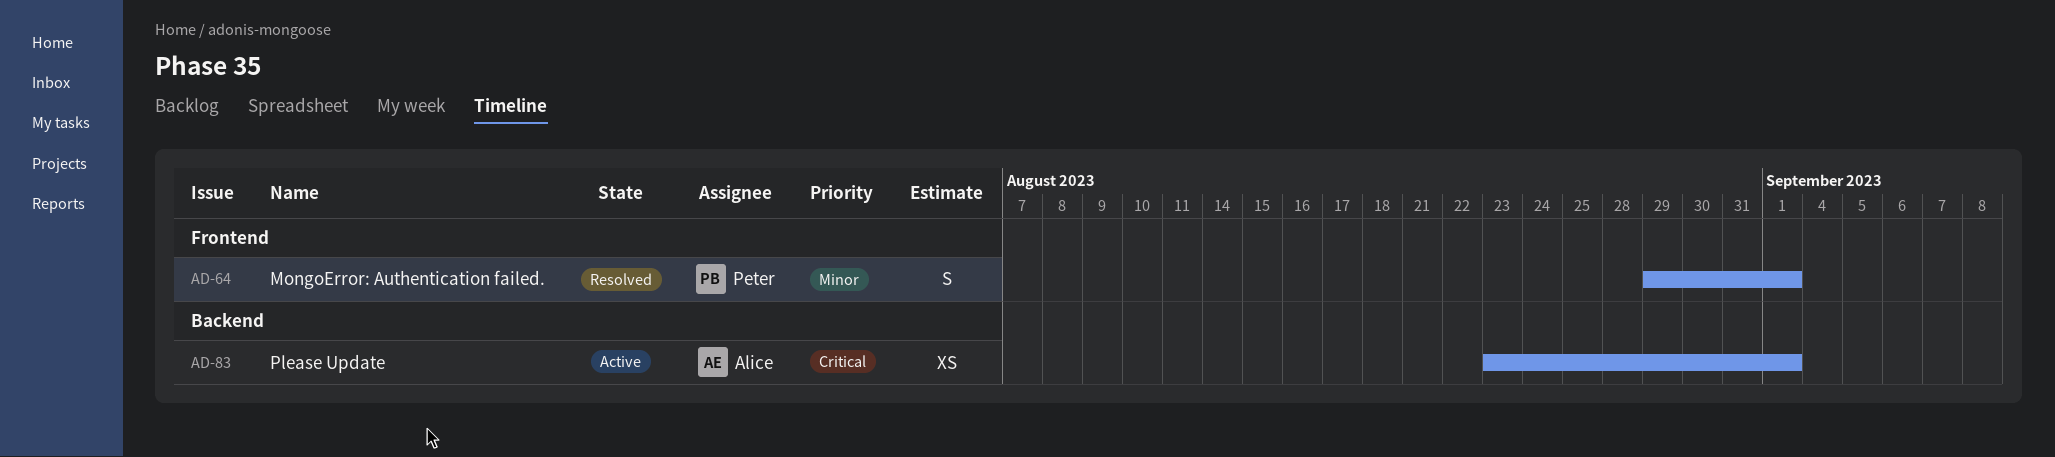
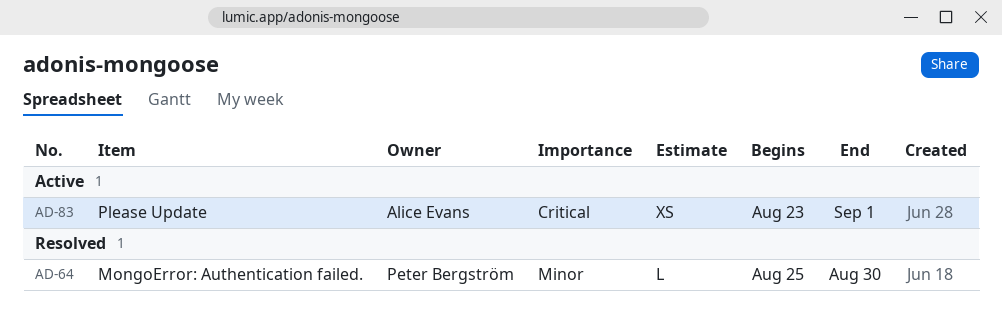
AD-64, estimate: S -> L
AD-64, start: Aug 29 -> Aug 25
AD-64, due: Sep 1 -> Aug 30

